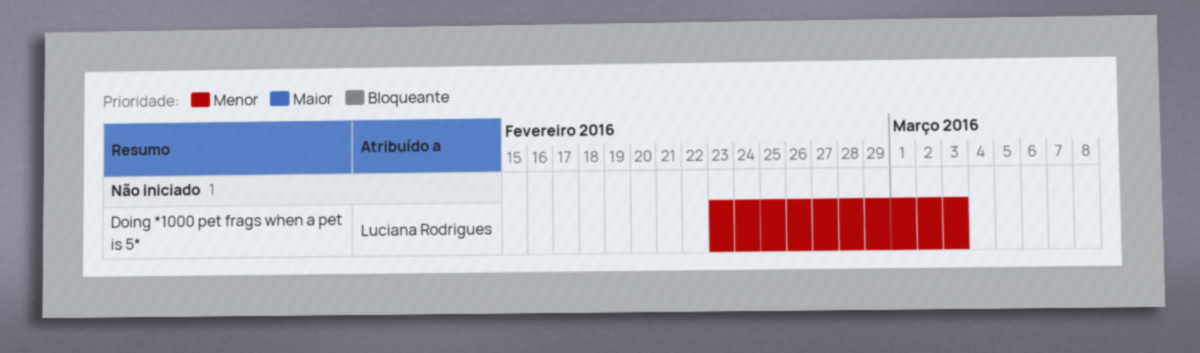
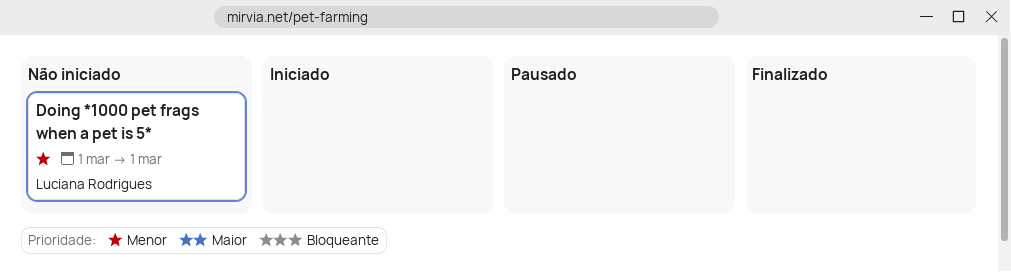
Doing *1000 pet frags when a pet is 5*, start: Feb 23 -> Mar 1
Doing *1000 pet frags when a pet is 5*, due: Mar 3 -> Mar 1

